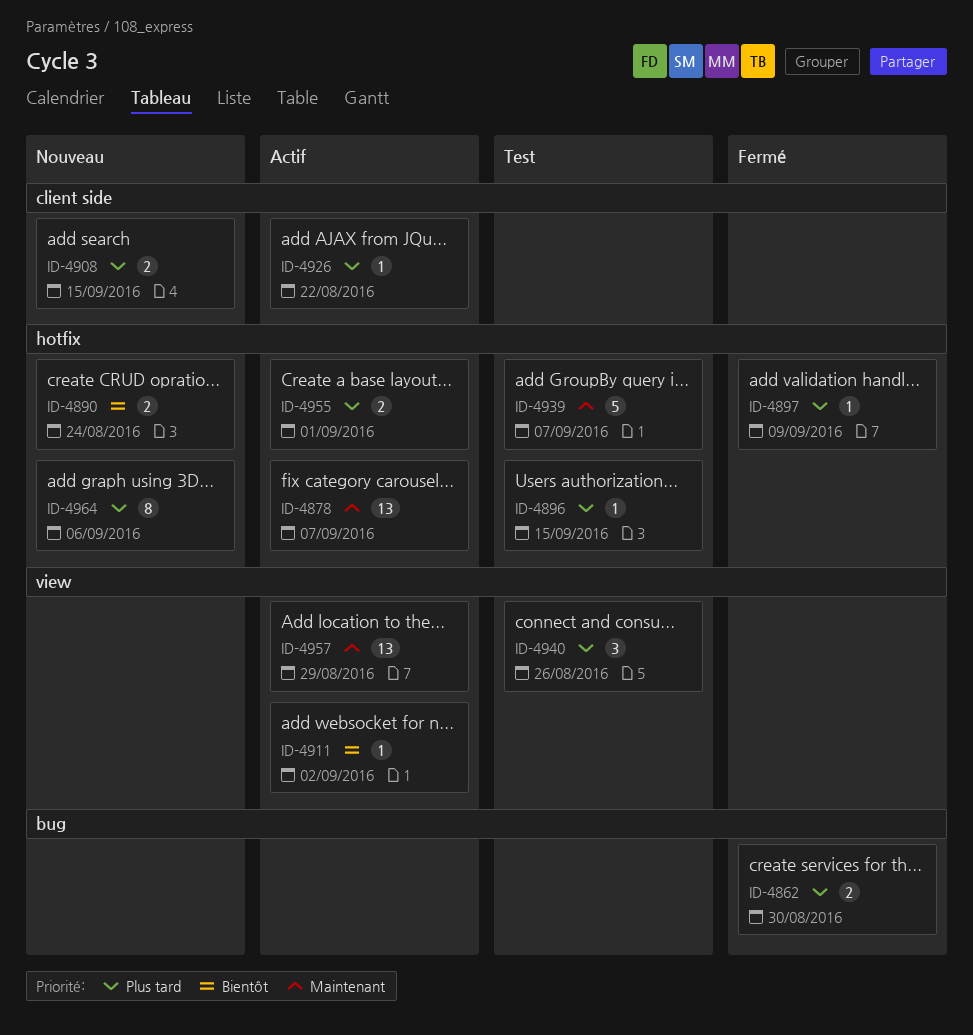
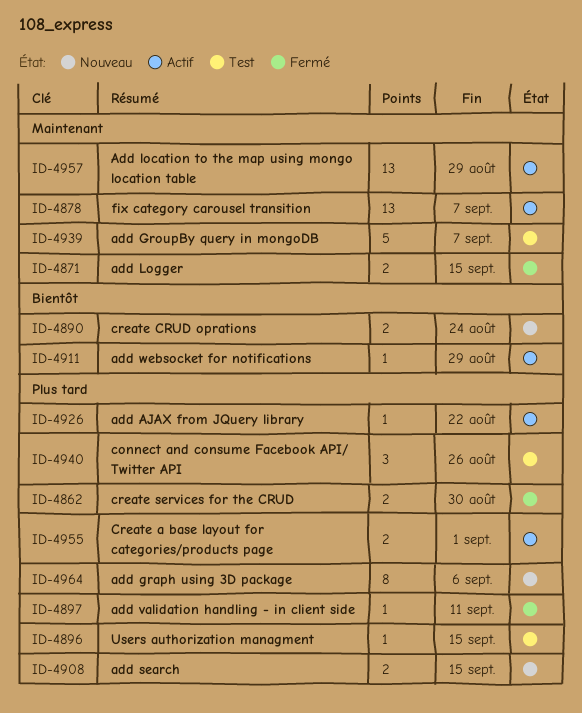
ID-4871: none -> present
ID-4897, due: Sep 9 -> Sep 11
ID-4911, due: Sep 2 -> Aug 29

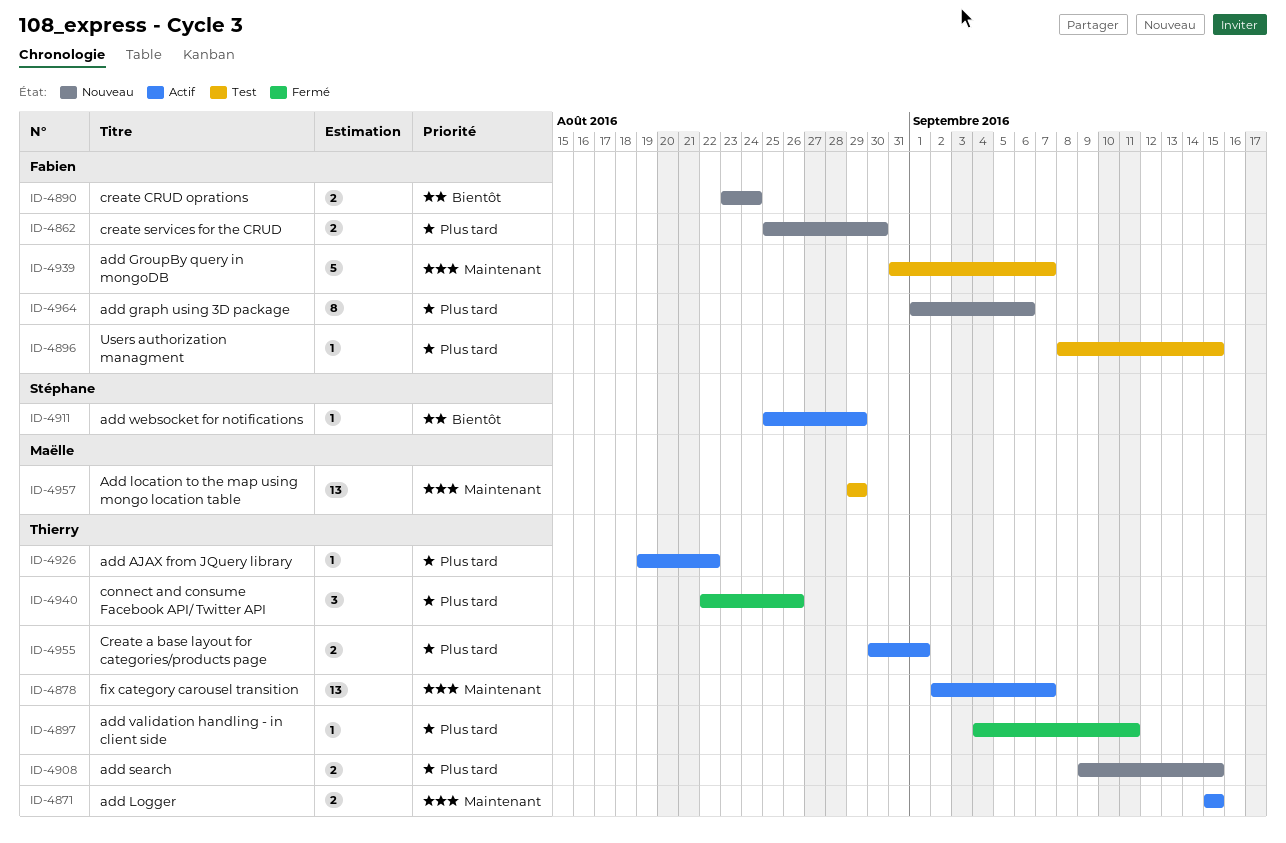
ID-4862, status: Fermé -> Nouveau
ID-4871, status: Fermé -> Actif
ID-4940, status: Test -> Fermé
ID-4957, status: Actif -> Test

